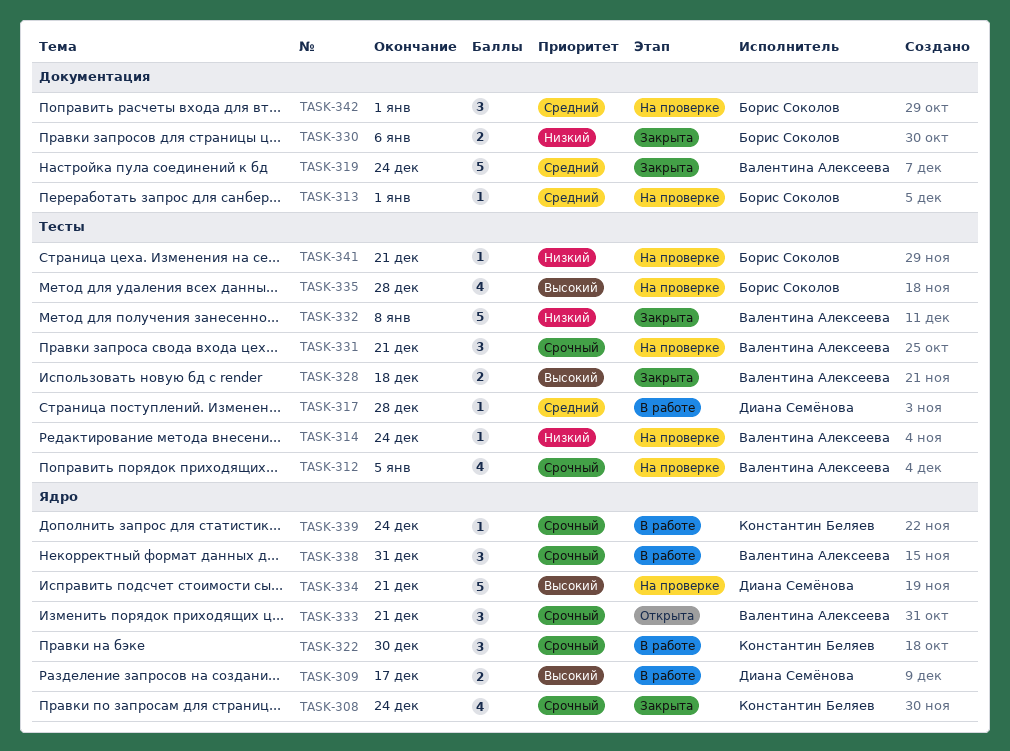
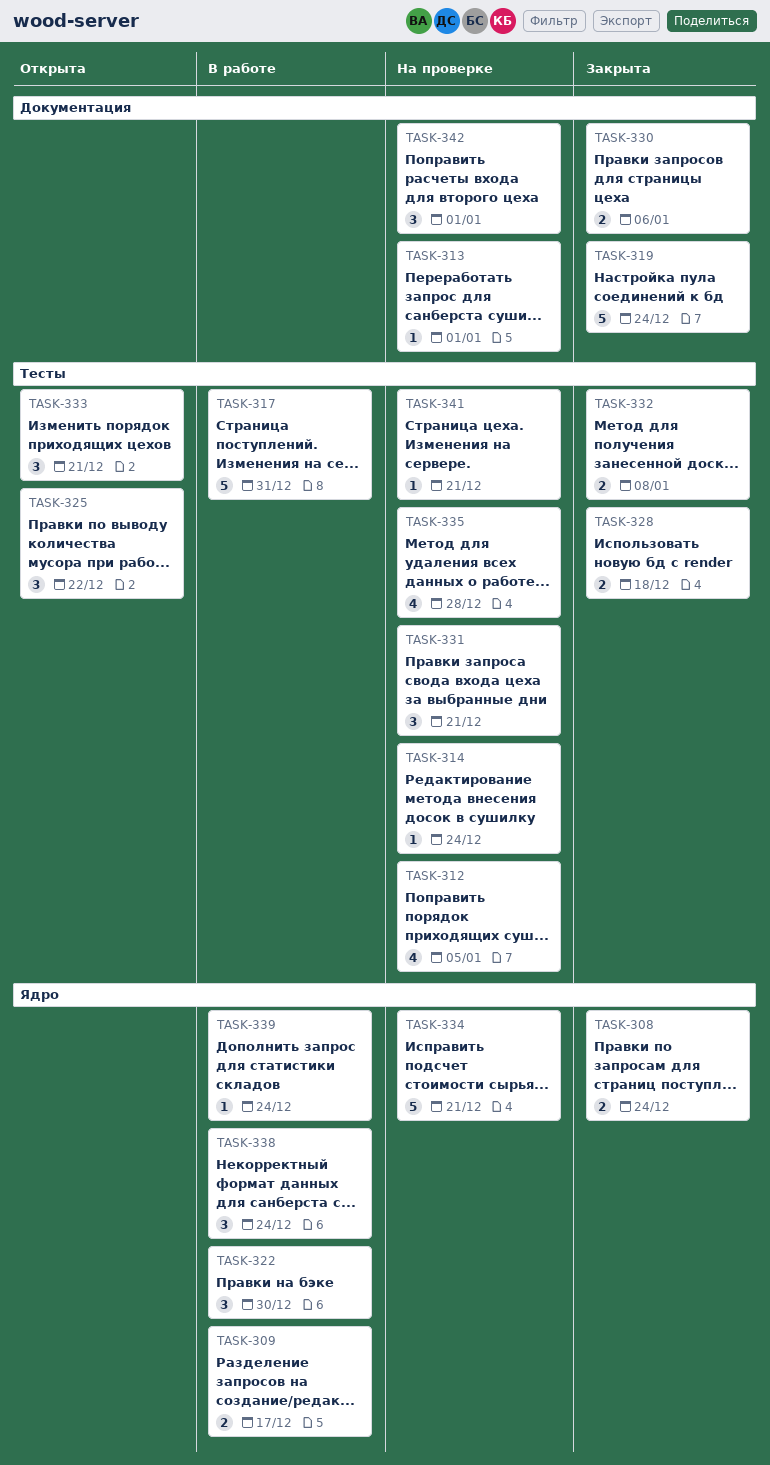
TASK-308, estimate: 4 -> 2
TASK-317, estimate: 1 -> 5
TASK-317, due: Dec 28 -> Dec 31
TASK-325: none -> present
TASK-332, estimate: 5 -> 2
TASK-333, label: Ядро -> Тесты
TASK-338, due: Dec 31 -> Dec 24

